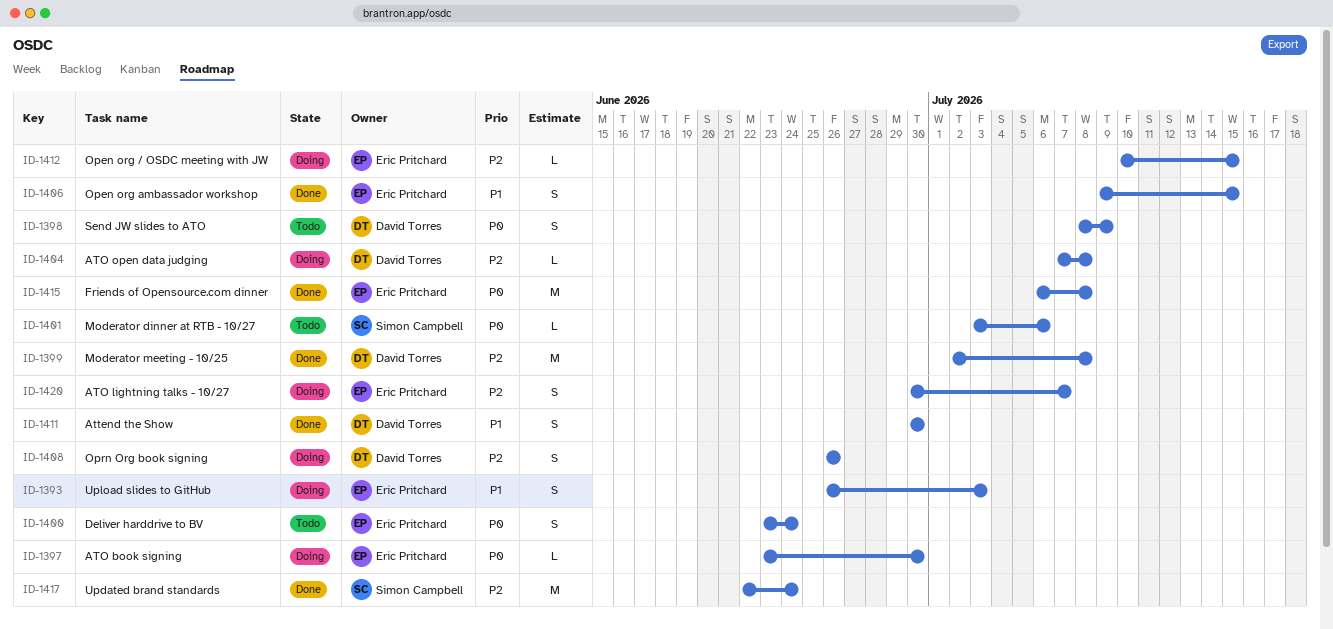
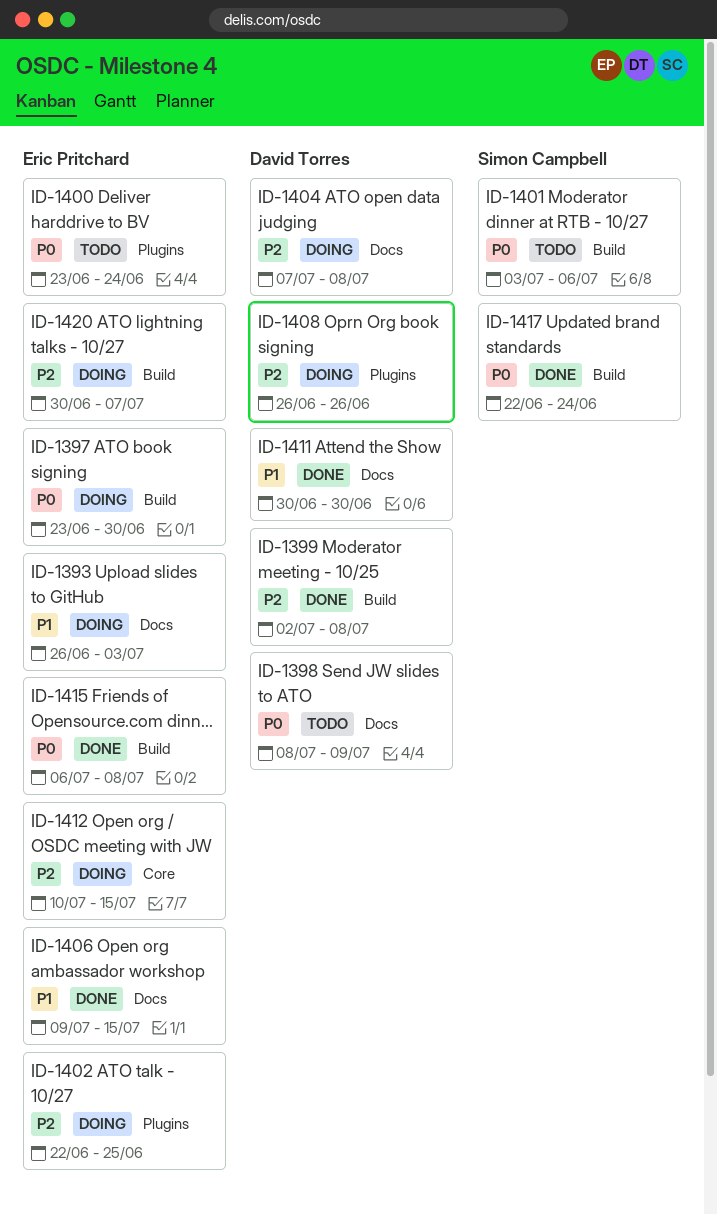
ID-1402: none -> present
ID-1417, priority: P2 -> P0

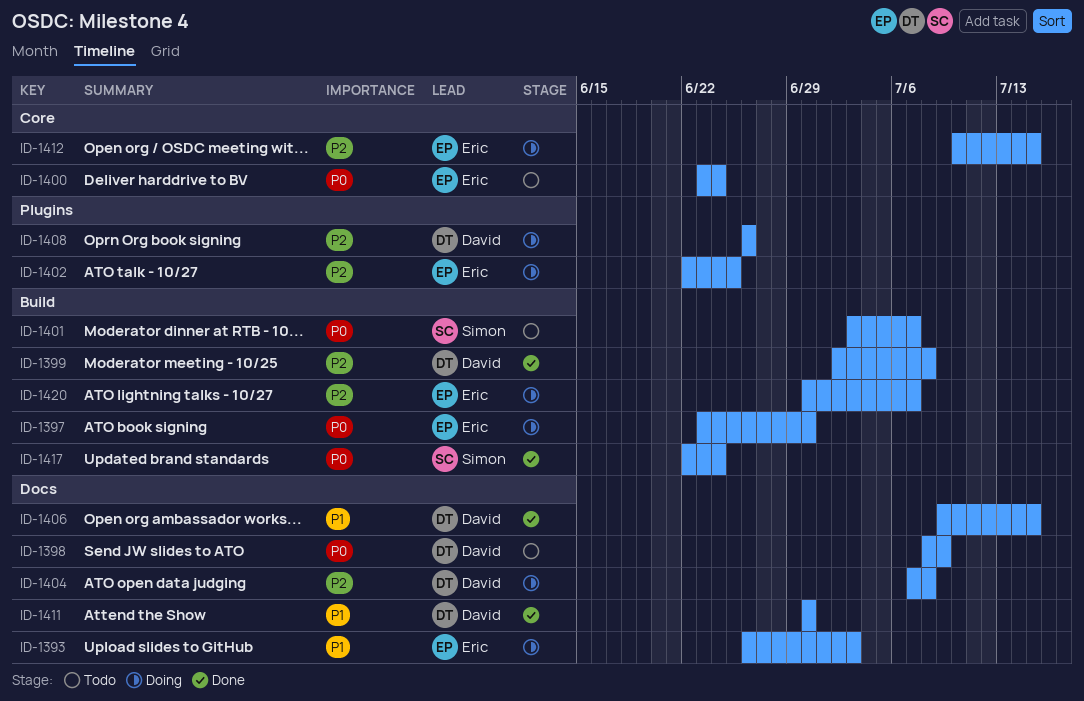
ID-1400, label: Plugins -> Core
ID-1401, due: Jul 6 -> Jul 7
ID-1406, owner: Eric Pritchard -> David Torres
ID-1415: present -> none

